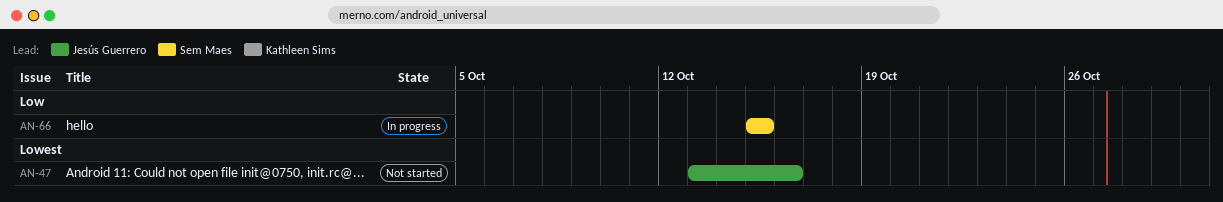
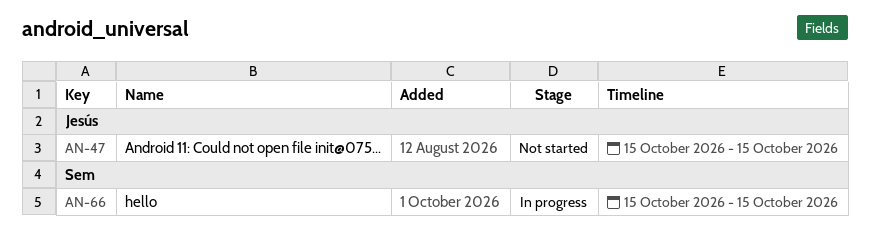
AN-47, start: Oct 13 -> Oct 15
AN-47, due: Oct 16 -> Oct 15

